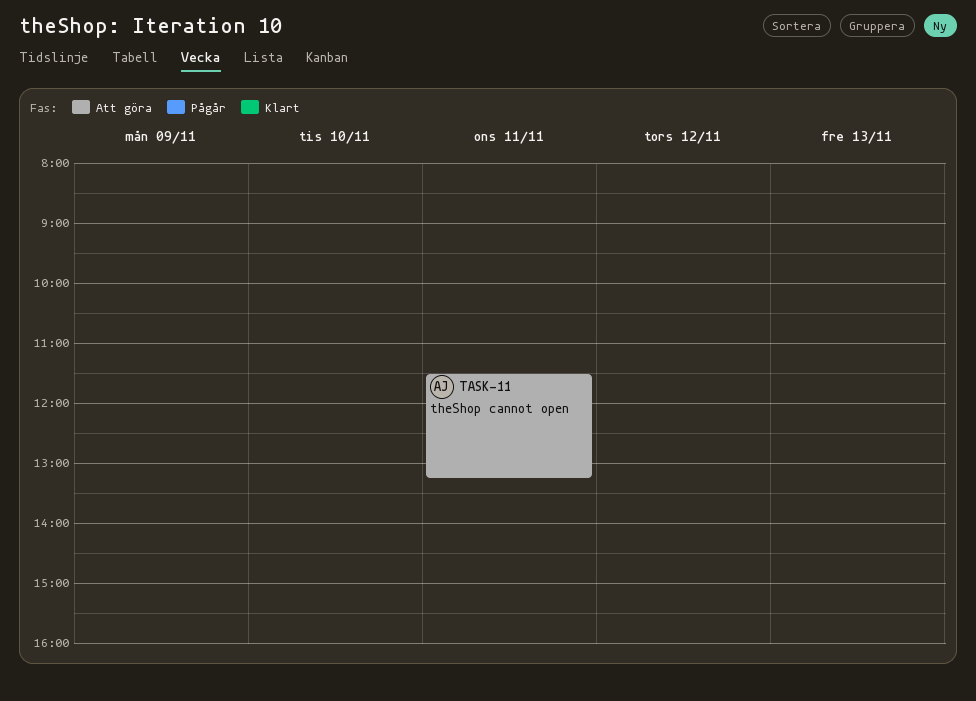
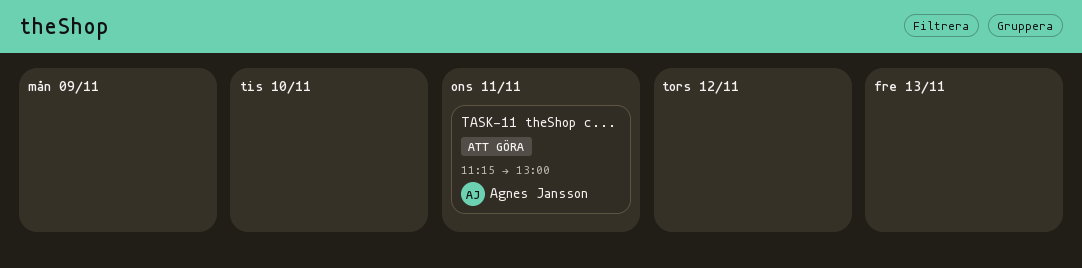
TASK-11, begins: 11:30 -> 11:15
TASK-11, ends: 13:15 -> 13:00

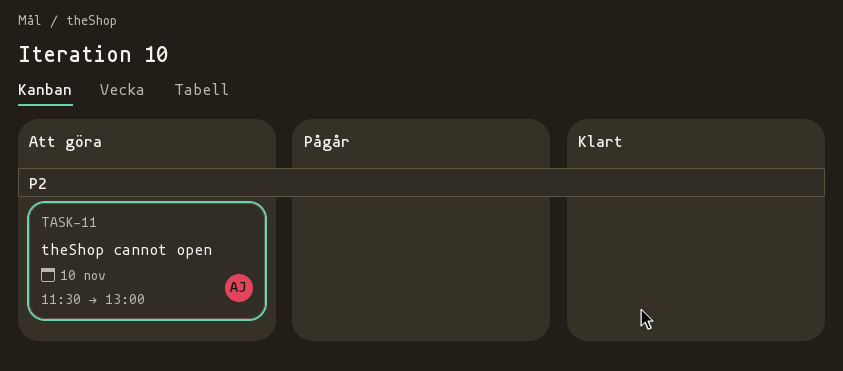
TASK-11, day: Nov 11 -> Nov 10
TASK-11, begins: 11:15 -> 11:30

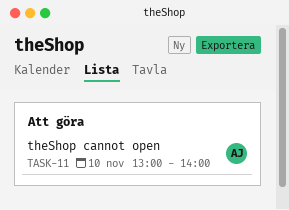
TASK-11, begins: 11:30 -> 13:00
TASK-11, ends: 13:00 -> 14:00

